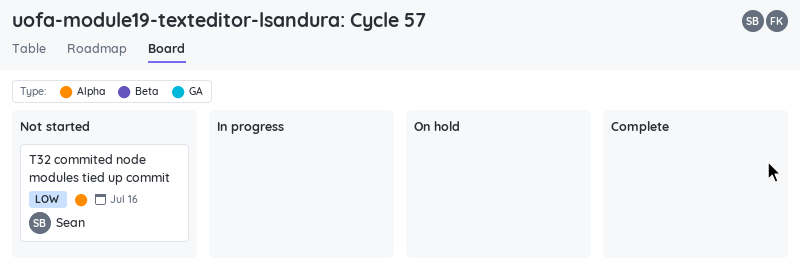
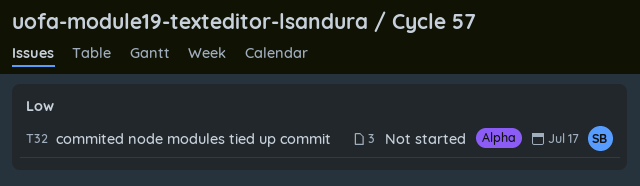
T32, due: Jul 16 -> Jul 17

